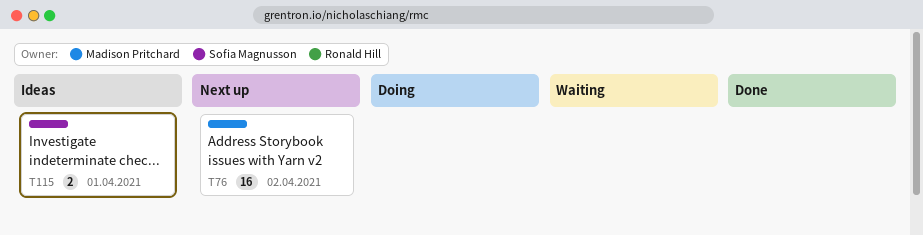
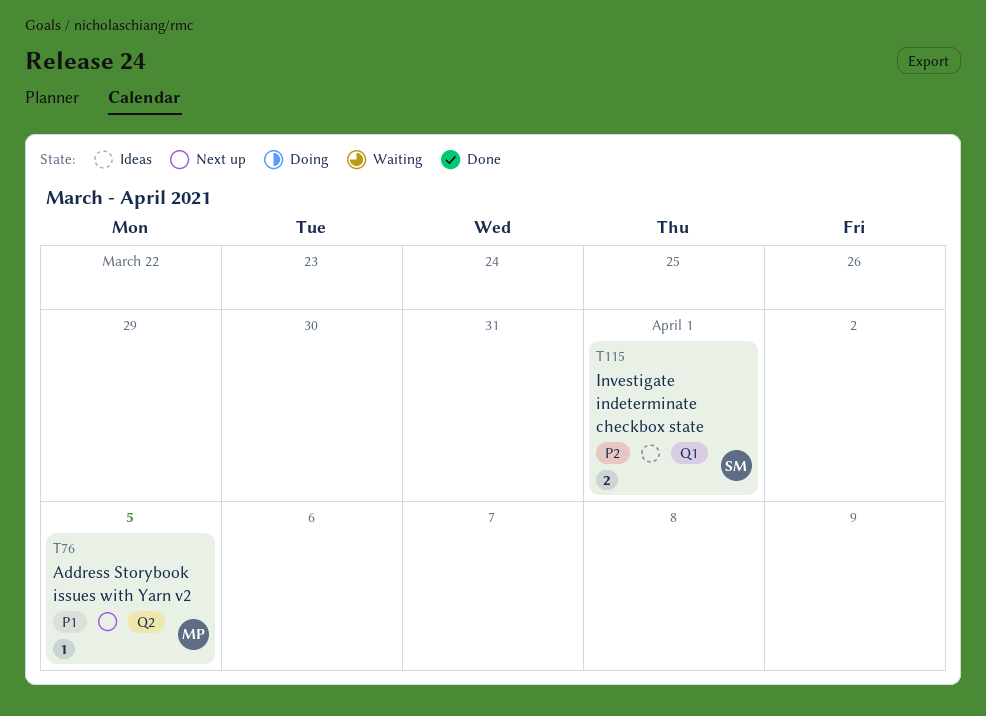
T76, estimate: 16 -> 1
T76, due: Apr 2 -> Apr 5

